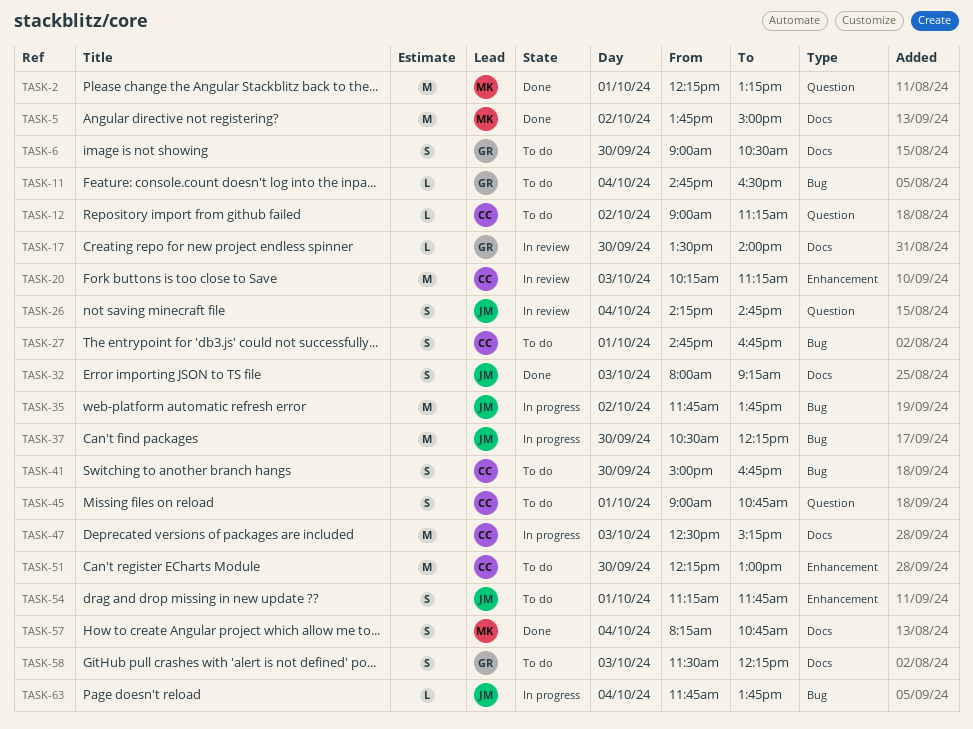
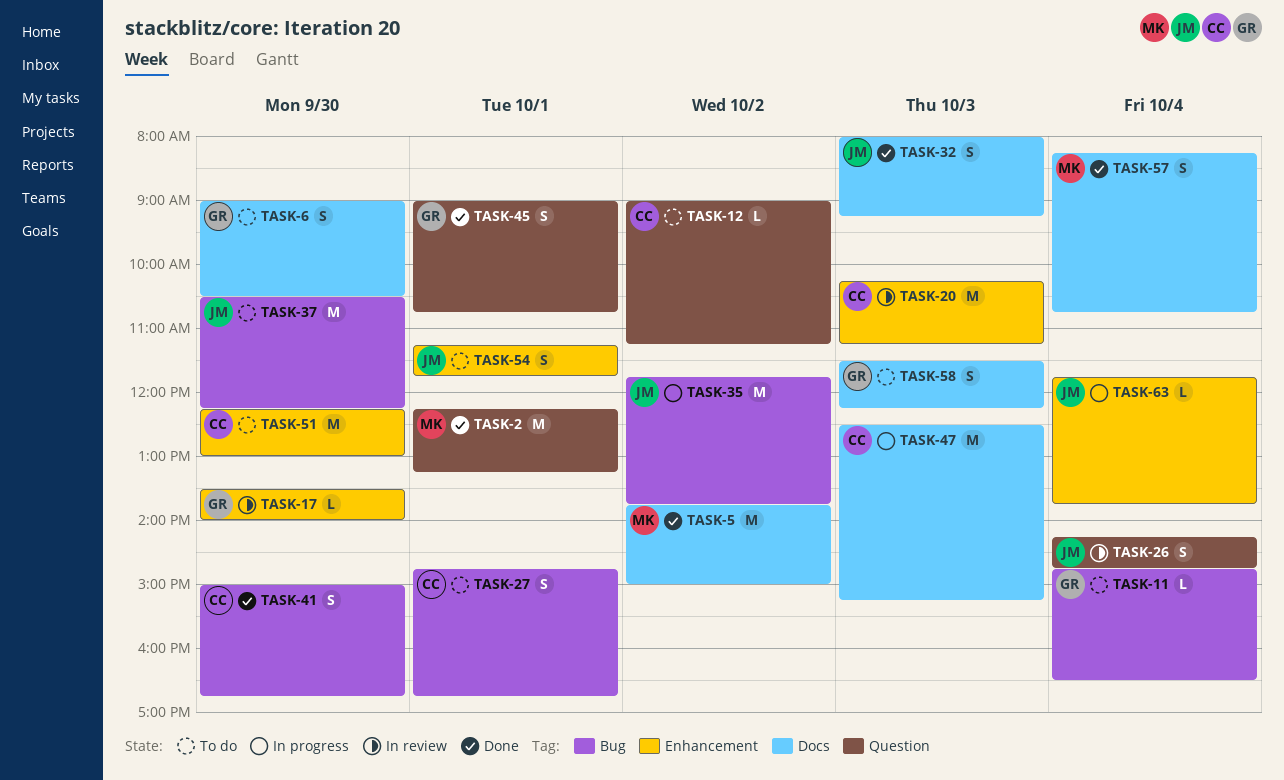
TASK-17, label: Docs -> Enhancement
TASK-37, status: In progress -> To do
TASK-41, status: To do -> Done
TASK-45, status: To do -> Done
TASK-45, owner: CC -> GR
TASK-63, label: Bug -> Enhancement

